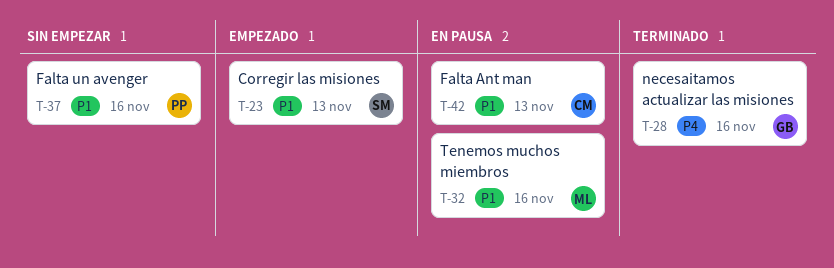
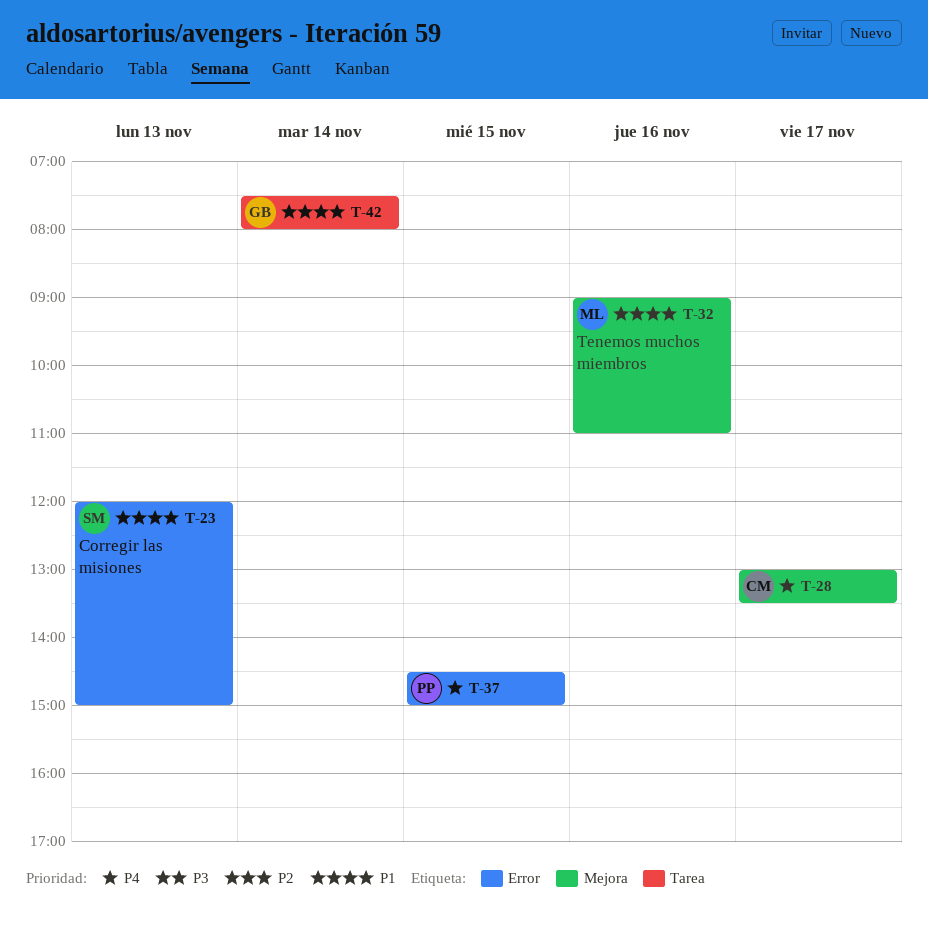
T-28, owner: GB -> CM
T-28, day: Nov 16 -> Nov 17
T-37, priority: P1 -> P4
T-37, day: Nov 16 -> Nov 15
T-42, owner: CM -> GB
T-42, day: Nov 13 -> Nov 14

